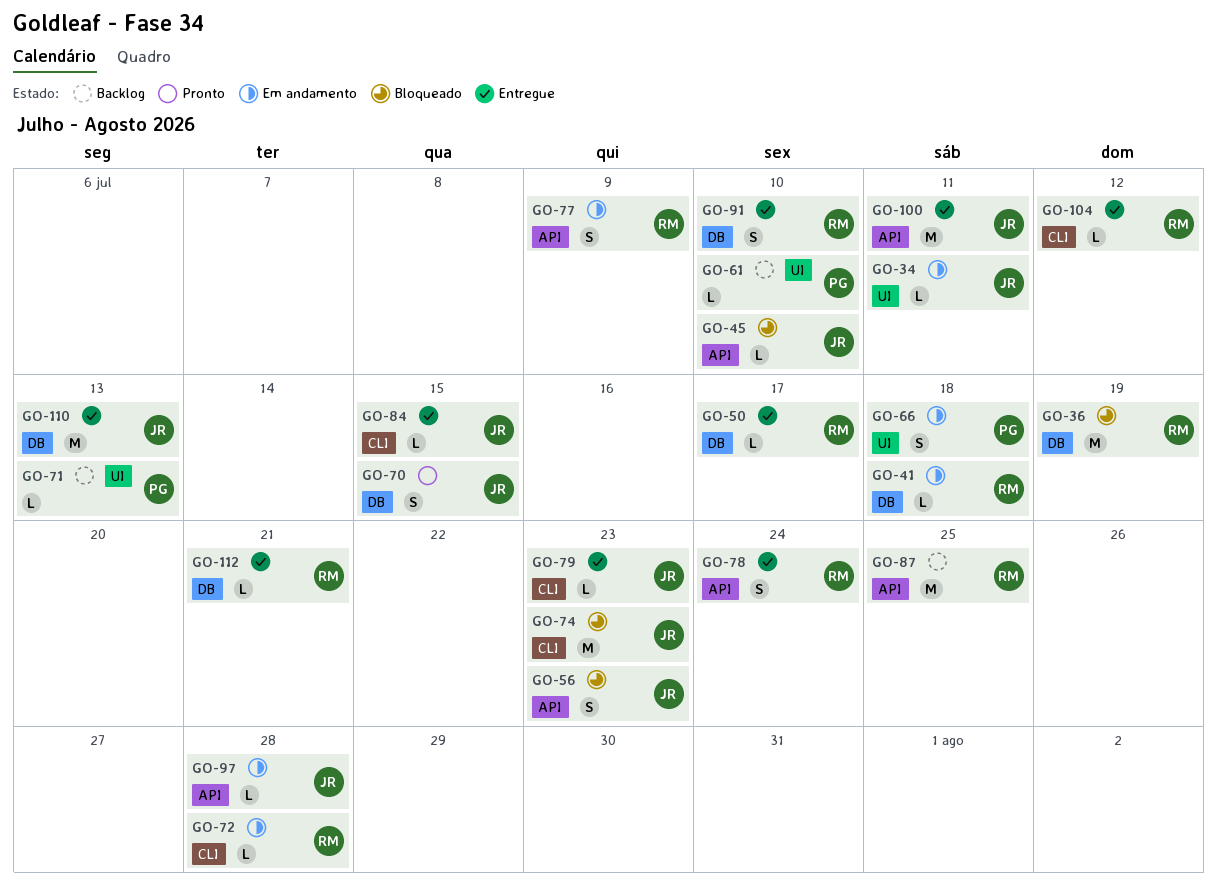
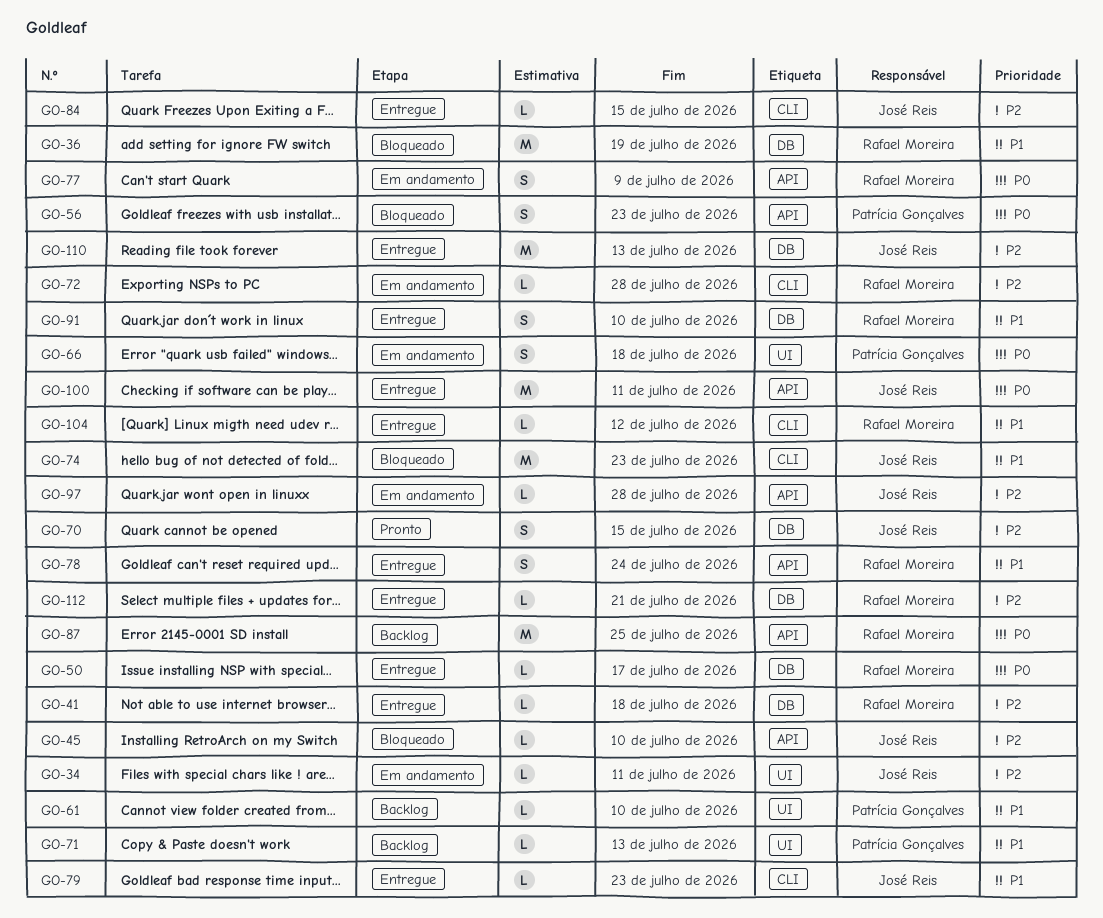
GO-41, status: Em andamento -> Entregue
GO-56, owner: José Reis -> Patrícia Gonçalves

